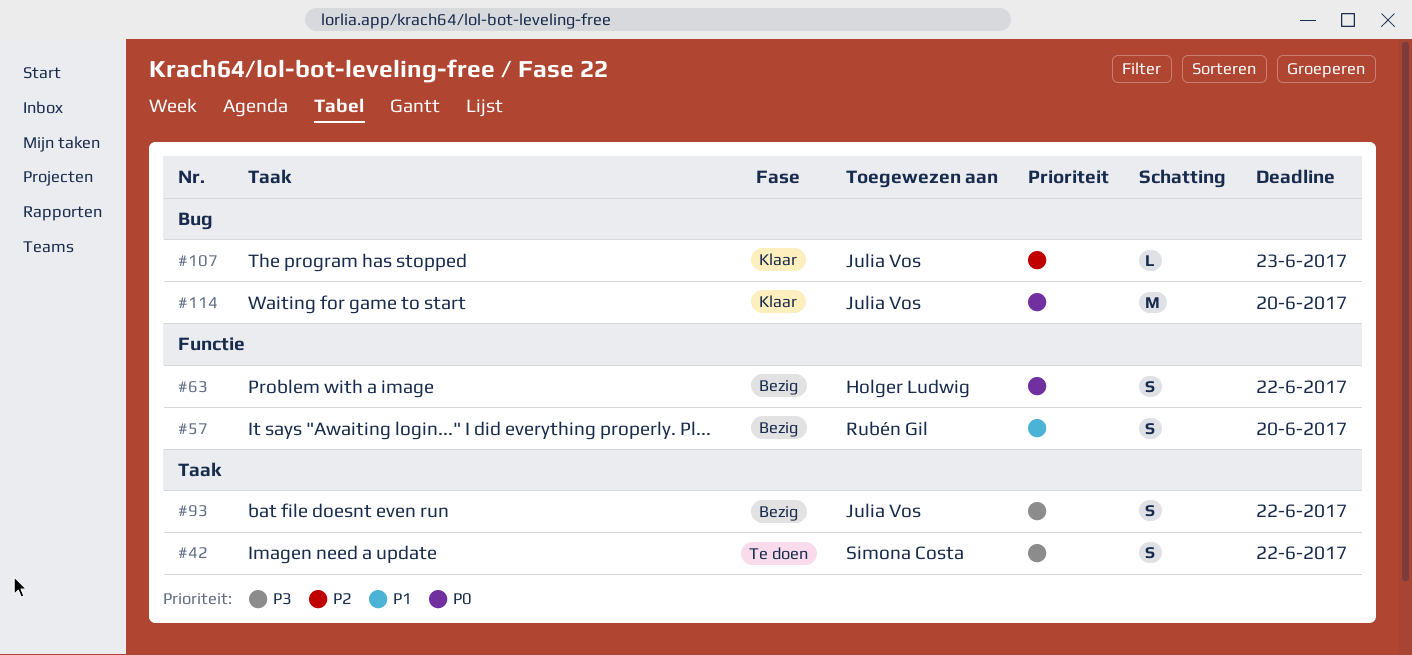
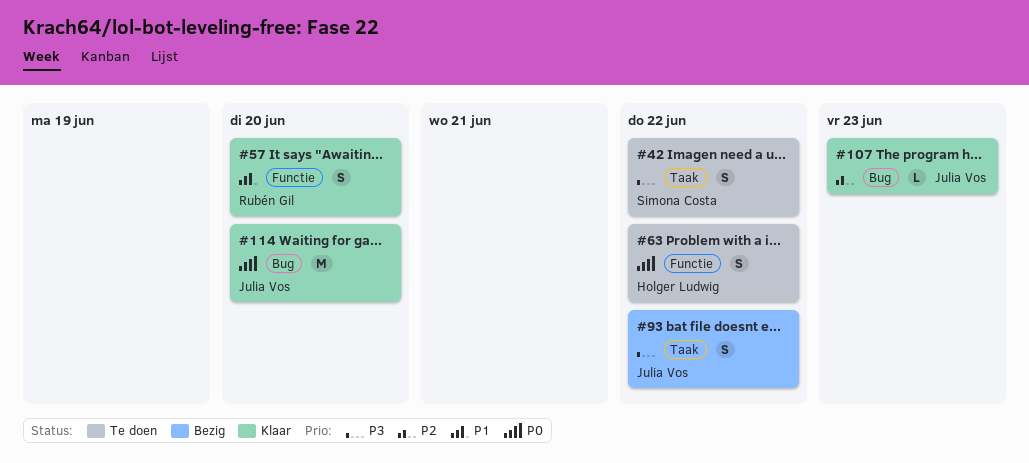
#57, status: Bezig -> Klaar
#63, status: Bezig -> Te doen

